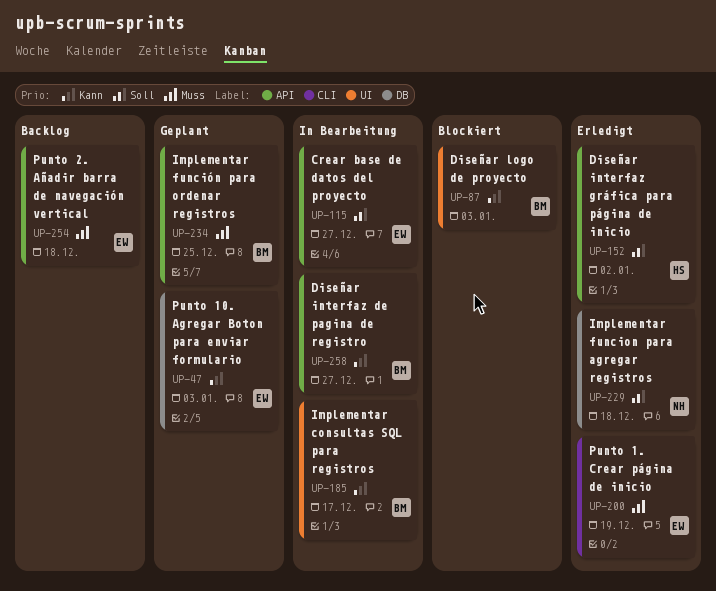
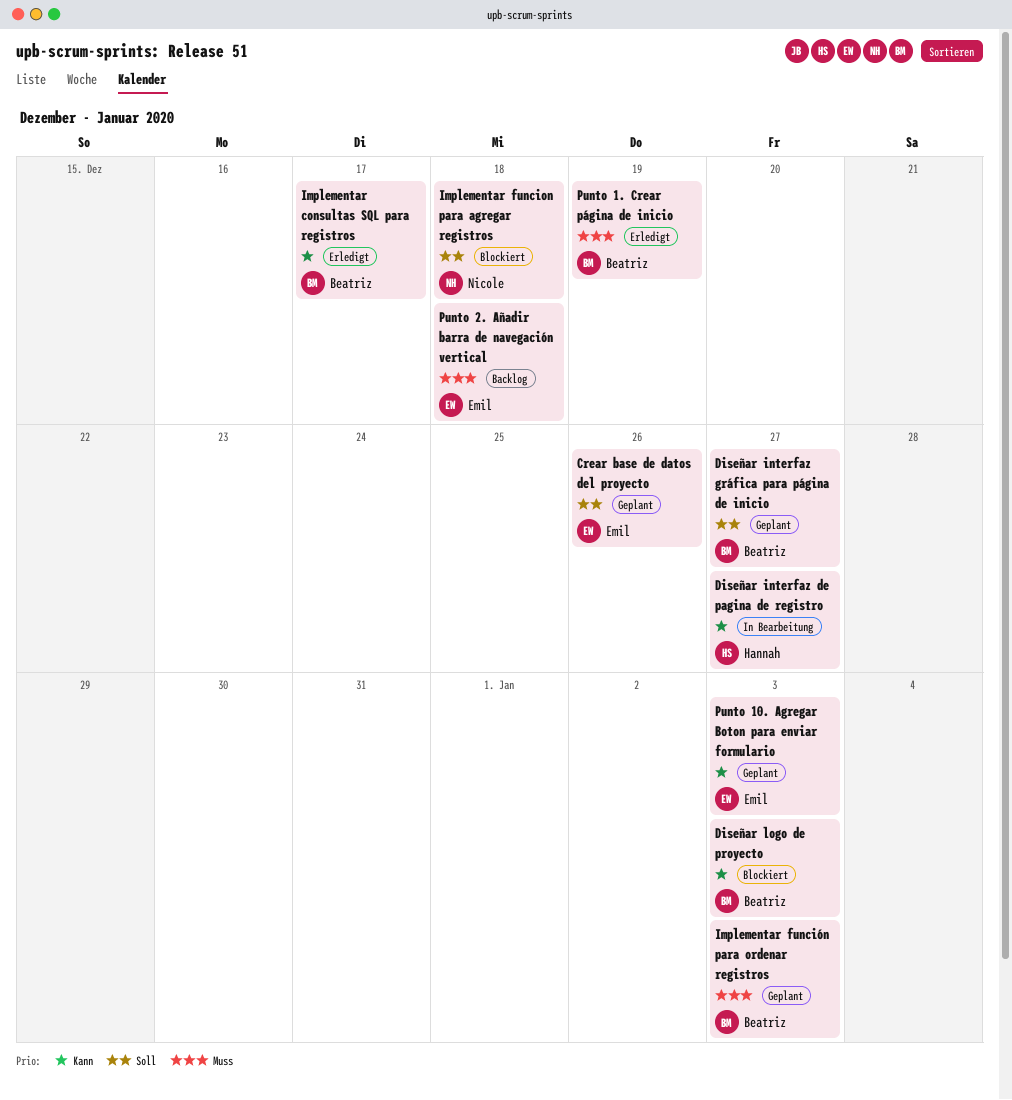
Crear base de datos del proyecto, status: In Bearbeitung -> Geplant
Crear base de datos del proyecto, due: Dec 27 -> Dec 26
Diseñar interfaz de pagina de registro, owner: Beatriz -> Hannah
Diseñar interfaz gráfica para página de inicio, status: Erledigt -> Geplant
Diseñar interfaz gráfica para página de inicio, owner: Hannah -> Beatriz
Diseñar interfaz gráfica para página de inicio, due: Jan 2 -> Dec 27
Implementar consultas SQL para registros, status: In Bearbeitung -> Erledigt
Implementar funcion para agregar registros, status: Erledigt -> Blockiert
Implementar función para ordenar registros, due: Dec 25 -> Jan 3
Punto 1. Crear página de inicio, owner: Emil -> Beatriz

